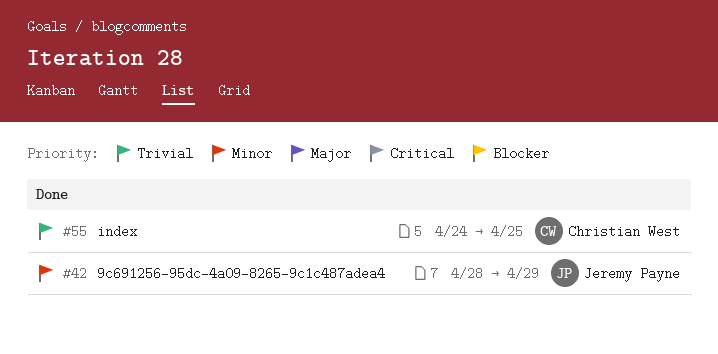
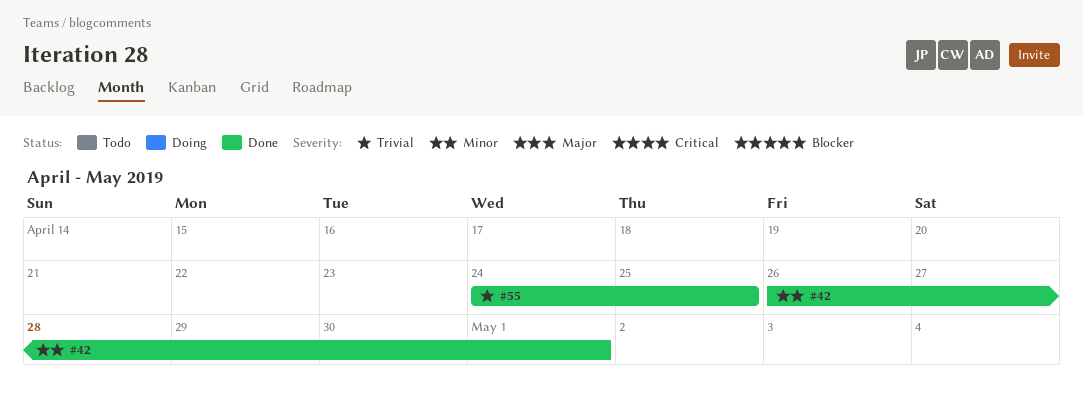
#42, start: Apr 28 -> Apr 26
#42, due: Apr 29 -> May 1

